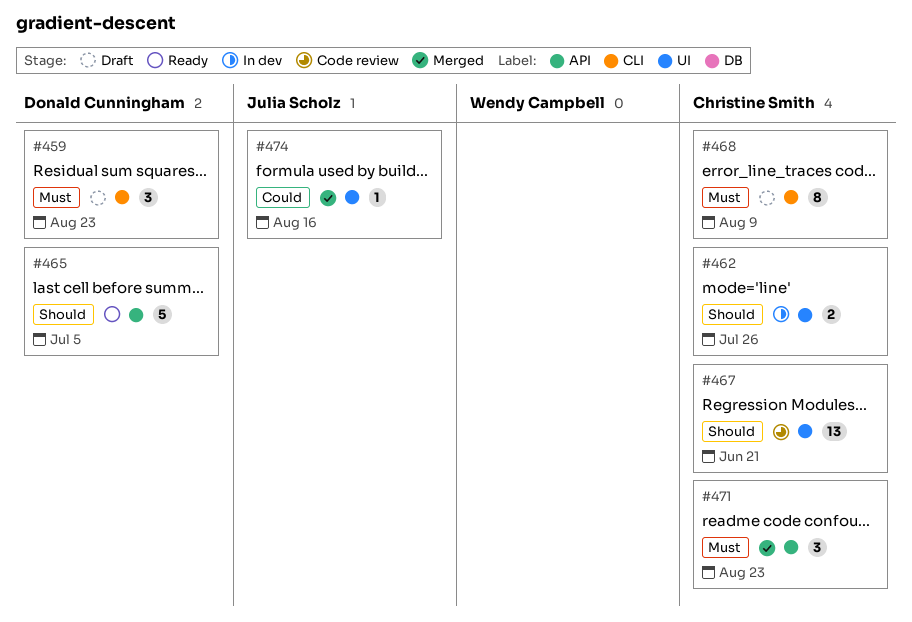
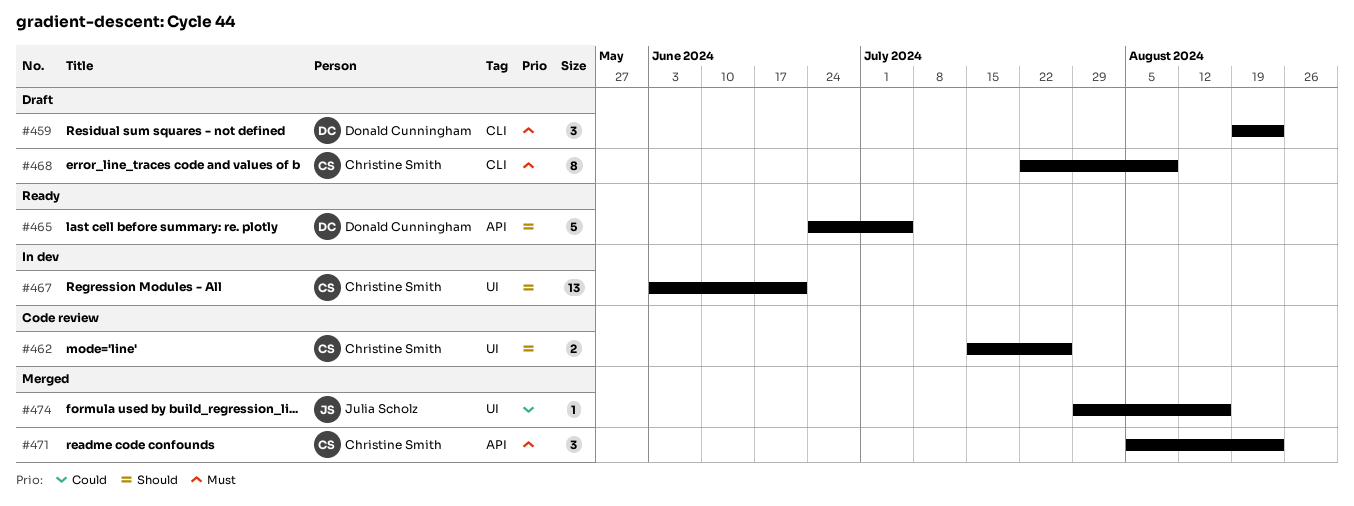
#462, status: In dev -> Code review
#467, status: Code review -> In dev

